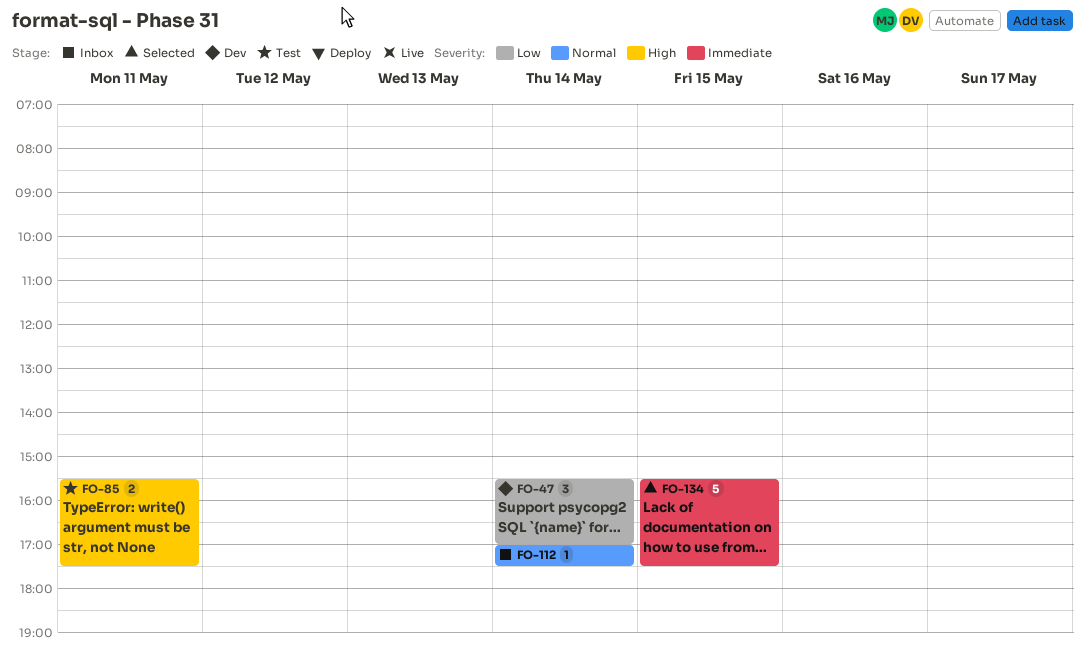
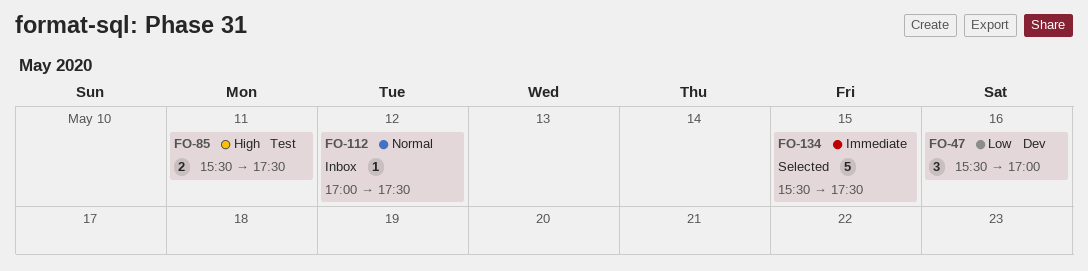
FO-47, day: May 14 -> May 16
FO-112, day: May 14 -> May 12

